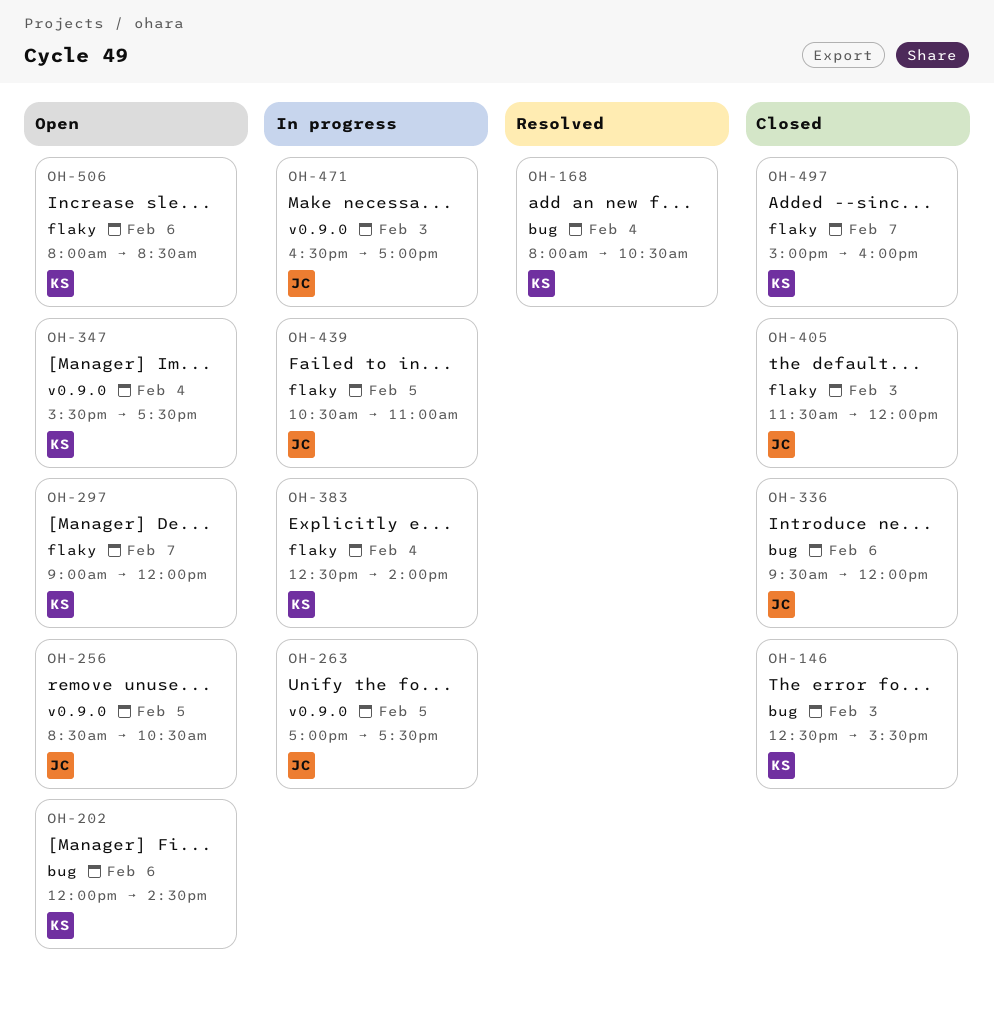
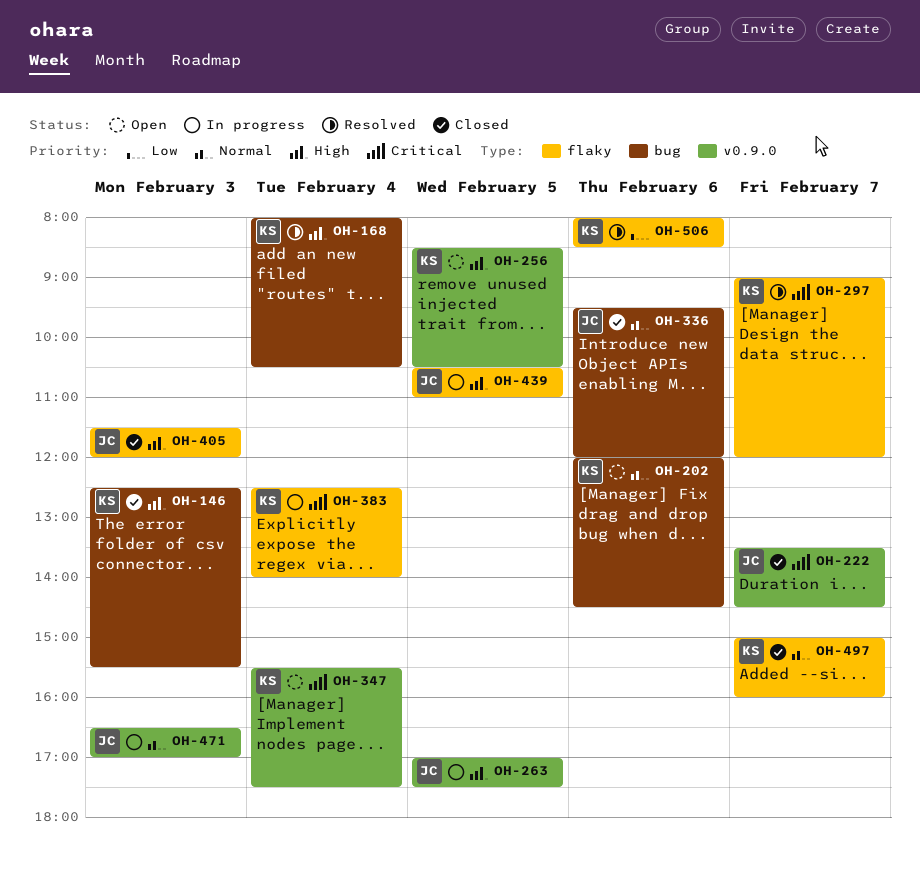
OH-222: none -> present
OH-256, owner: JC -> KS
OH-297, status: Open -> Resolved
OH-506, status: Open -> Resolved

